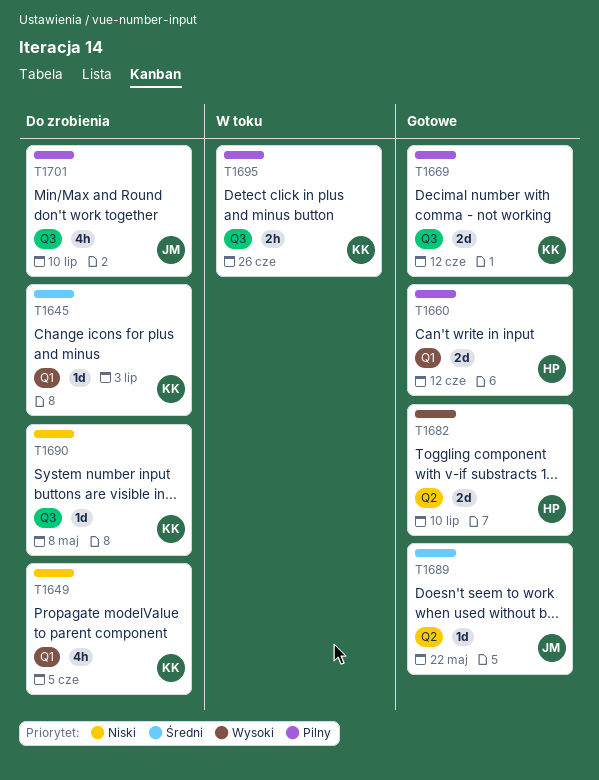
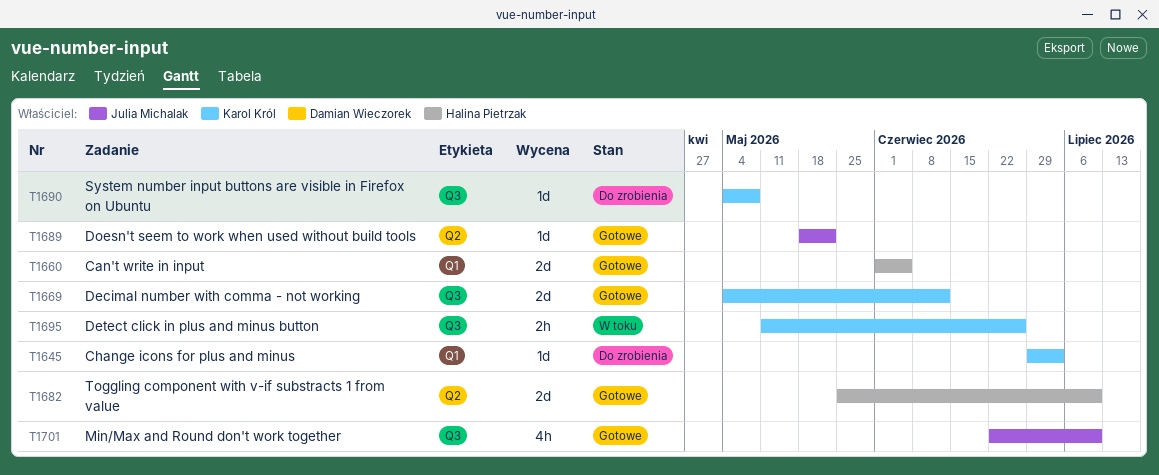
T1649: present -> none
T1660, due: Jun 12 -> Jun 5
T1701, status: Do zrobienia -> Gotowe

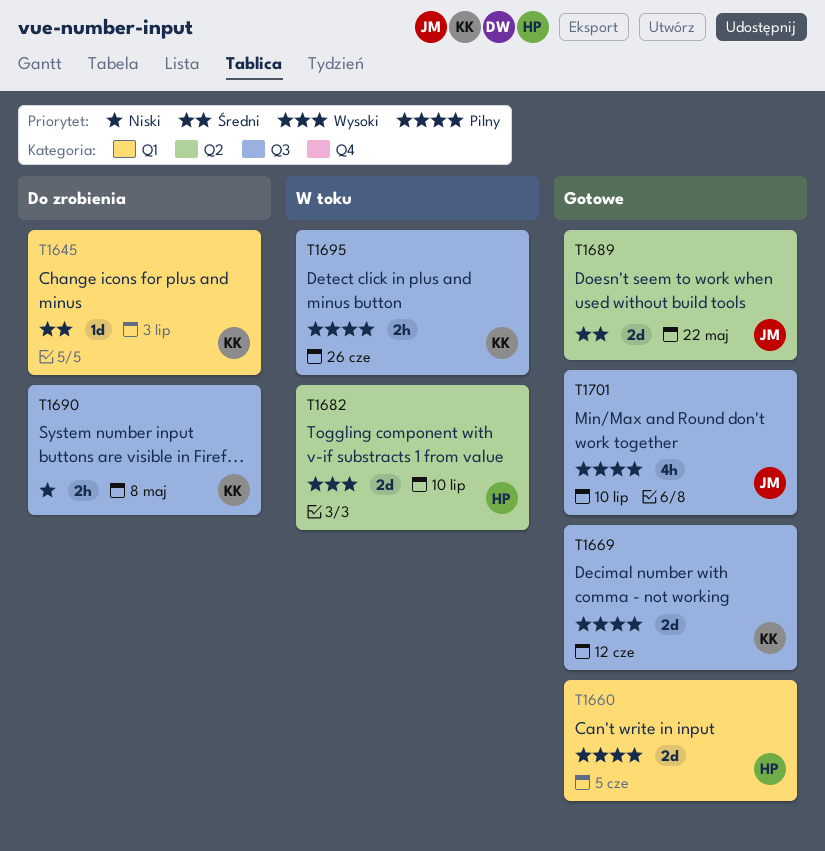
T1682, status: Gotowe -> W toku
T1689, estimate: 1d -> 2d
T1690, estimate: 1d -> 2h

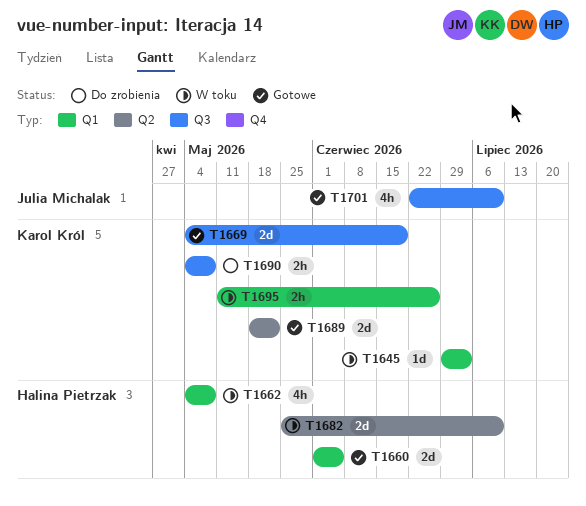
T1645, status: Do zrobienia -> W toku
T1662: none -> present
T1669, due: Jun 12 -> Jun 19
T1689, owner: Julia Michalak -> Karol Król
T1695, label: Q3 -> Q1

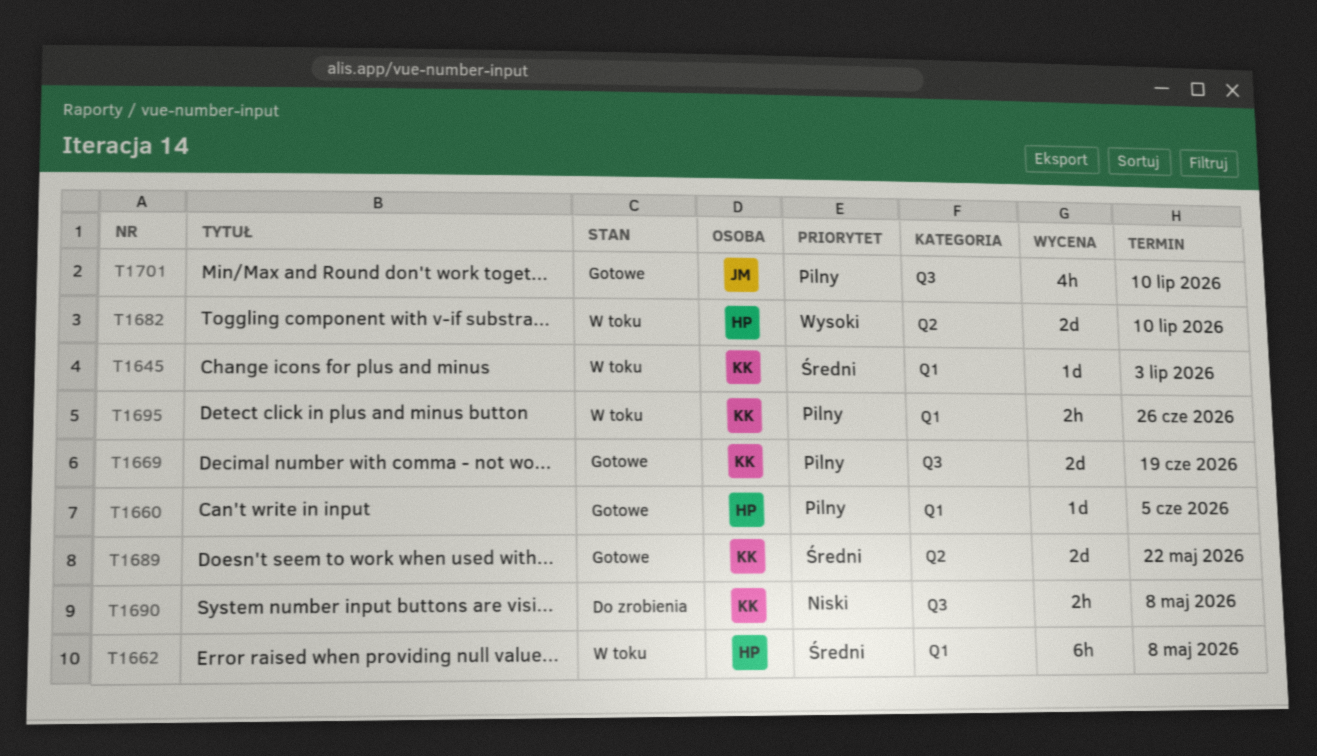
T1660, estimate: 2d -> 1d
T1662, estimate: 4h -> 6h

